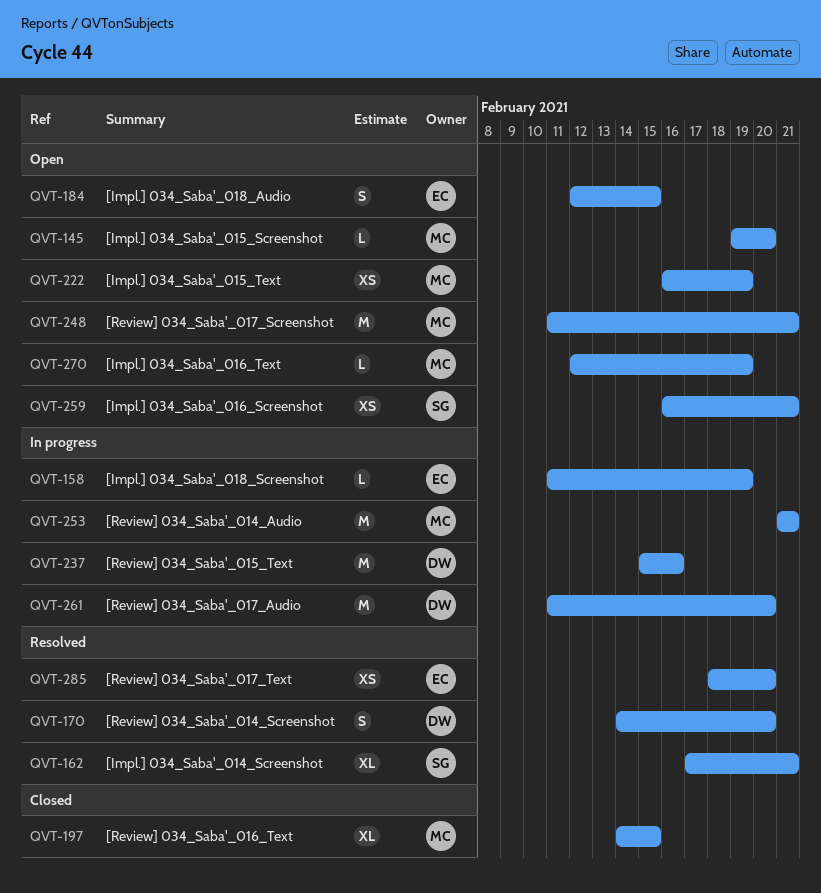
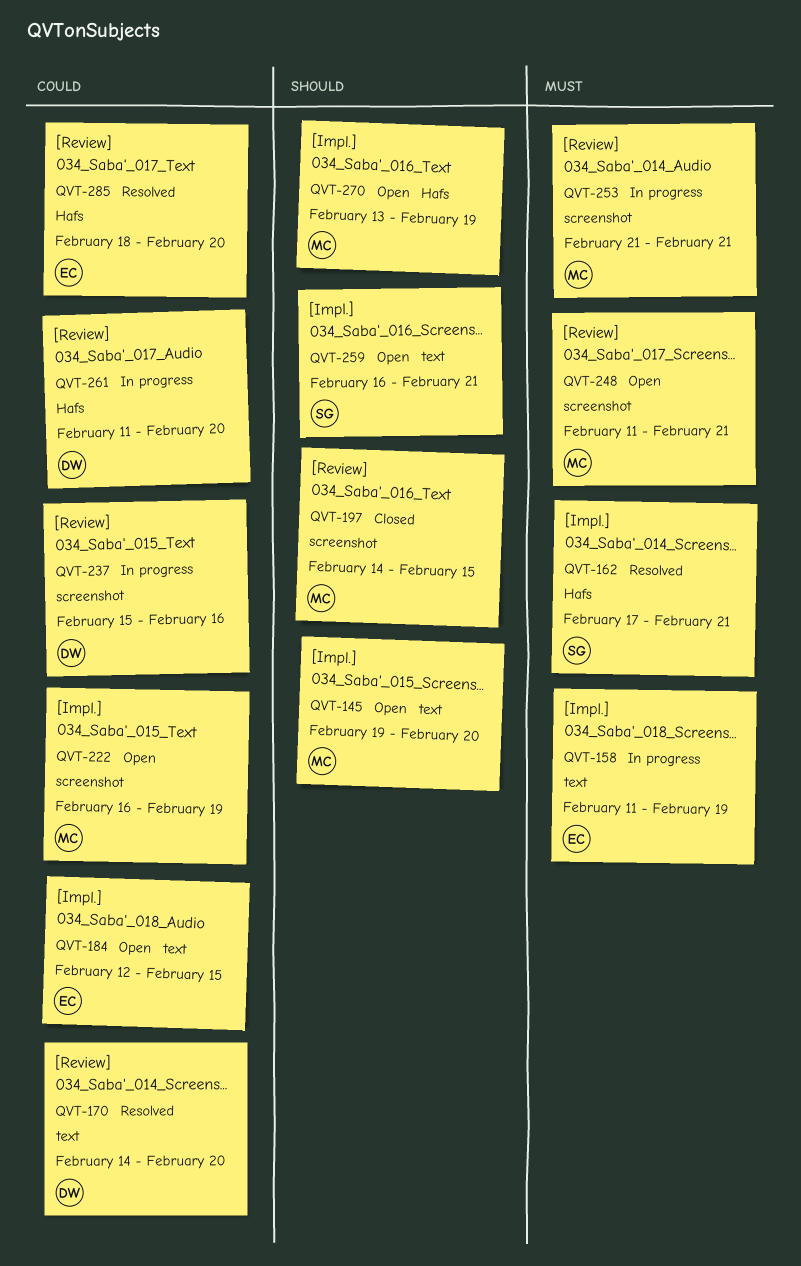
QVT-270, start: Feb 12 -> Feb 13

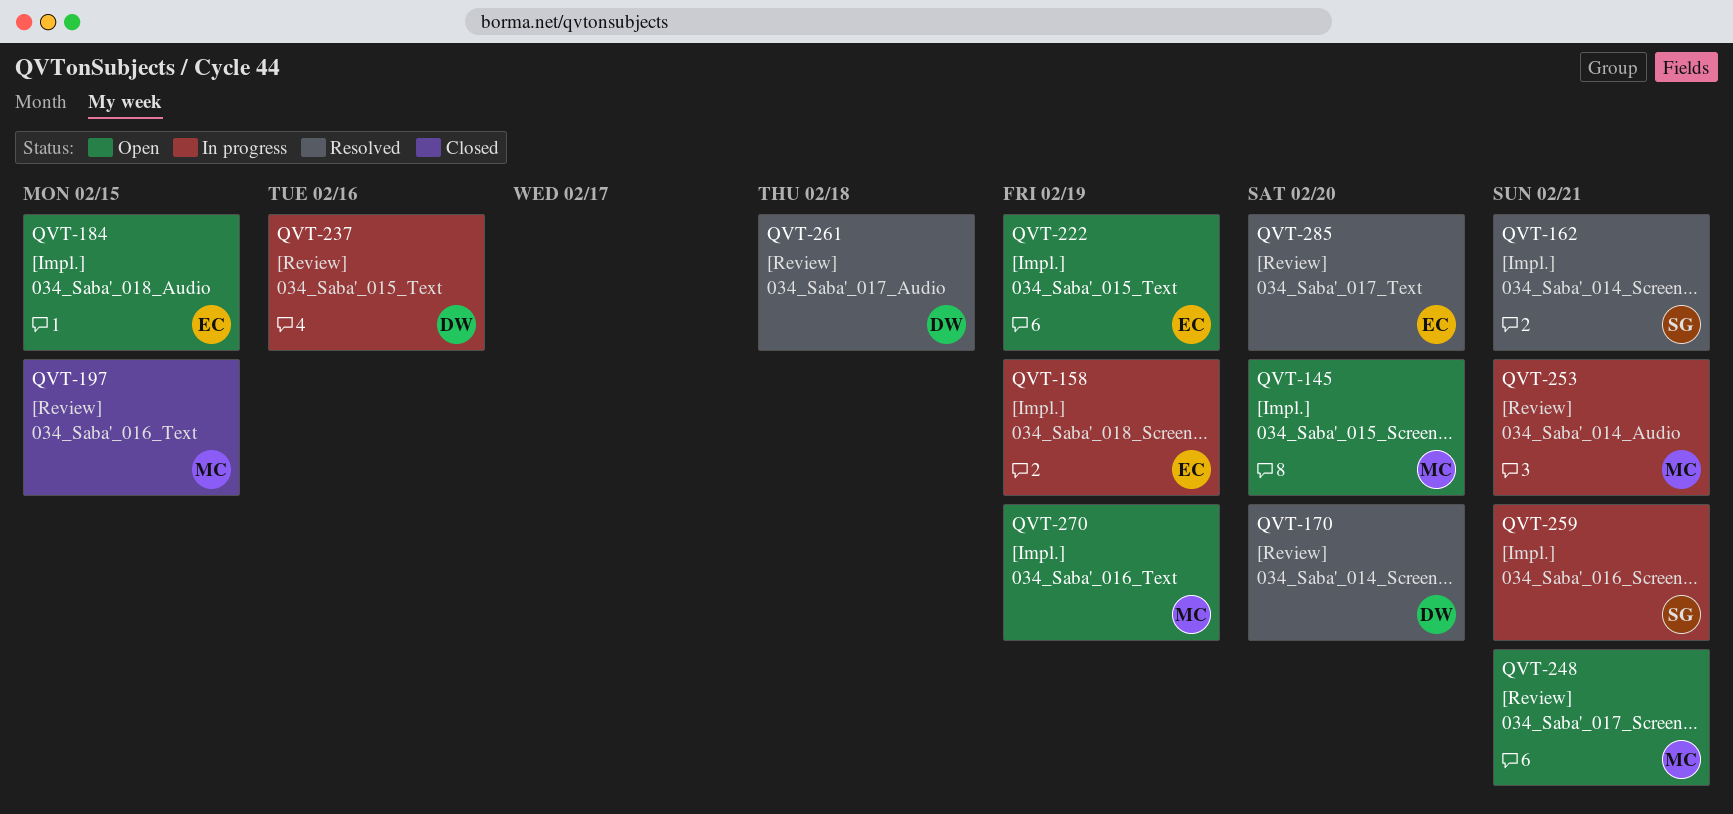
QVT-222, owner: MC -> EC
QVT-259, status: Open -> In progress
QVT-261, status: In progress -> Resolved
QVT-261, due: Feb 20 -> Feb 18

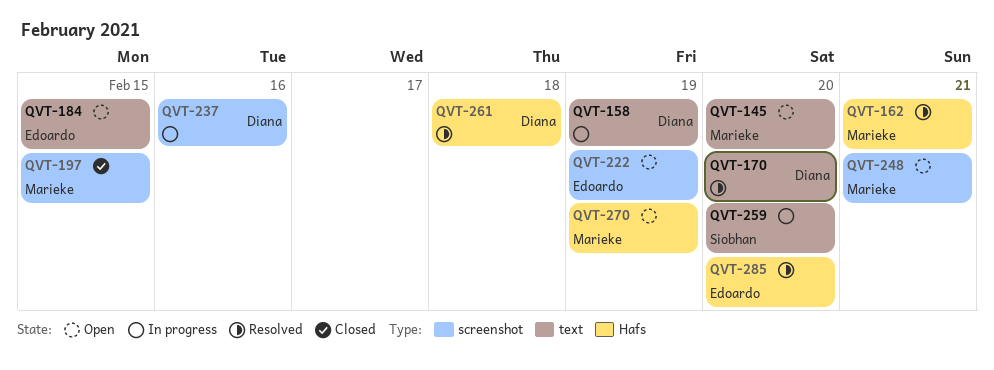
QVT-158, owner: Edoardo -> Diana
QVT-162, owner: Siobhan -> Marieke
QVT-253: present -> none
QVT-259, due: Feb 21 -> Feb 20

